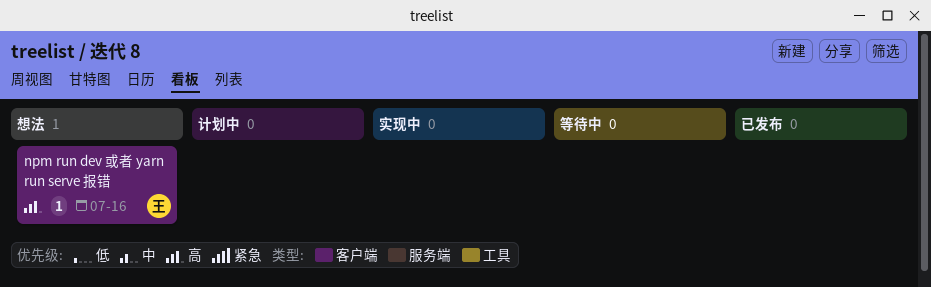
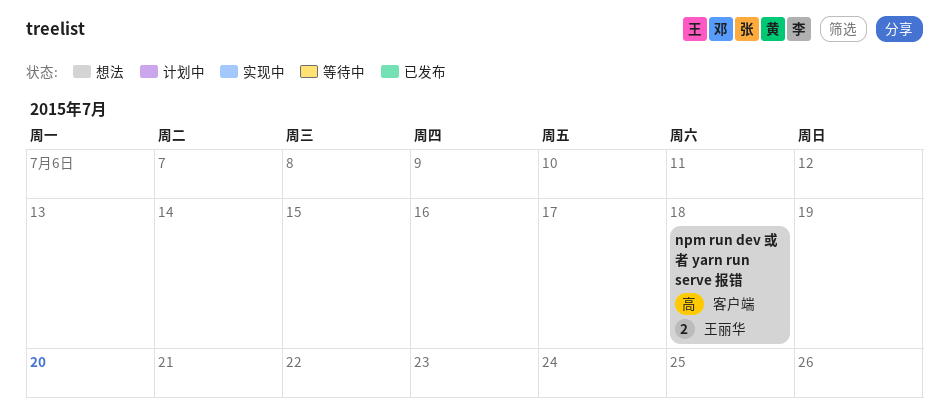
npm run dev 或者 yarn run serve 报错, estimate: 1 -> 2
npm run dev 或者 yarn run serve 报错, due: Jul 16 -> Jul 18

